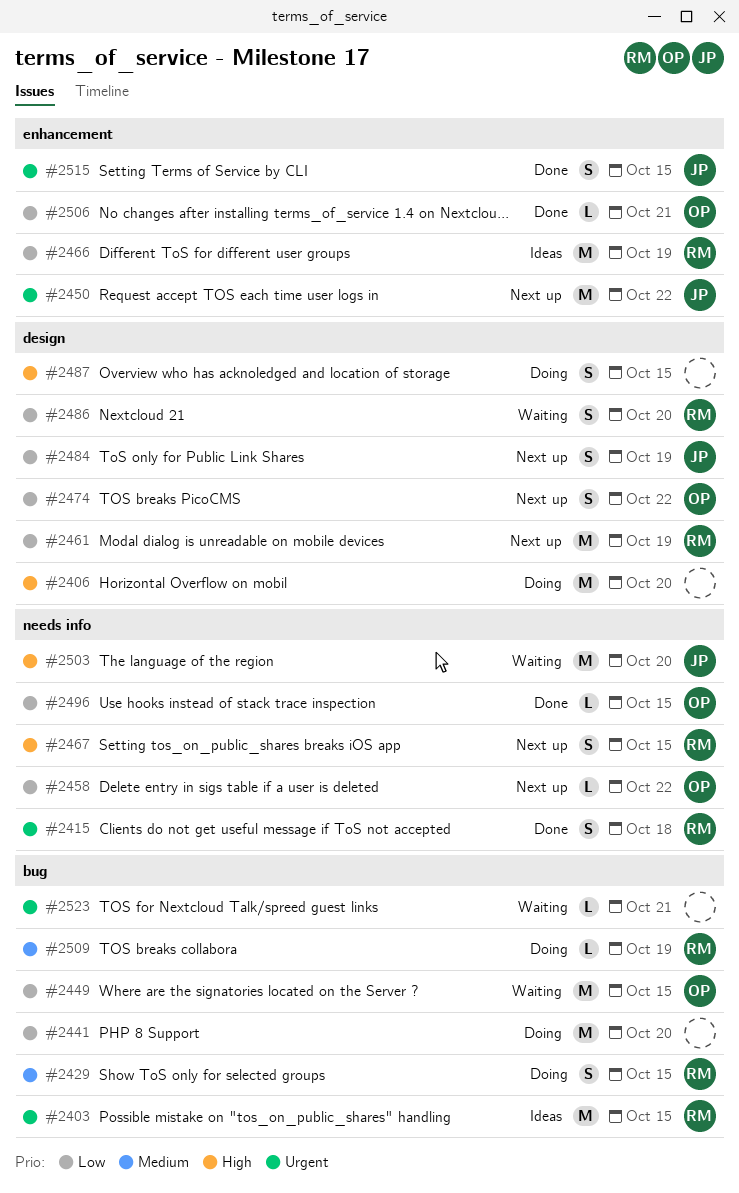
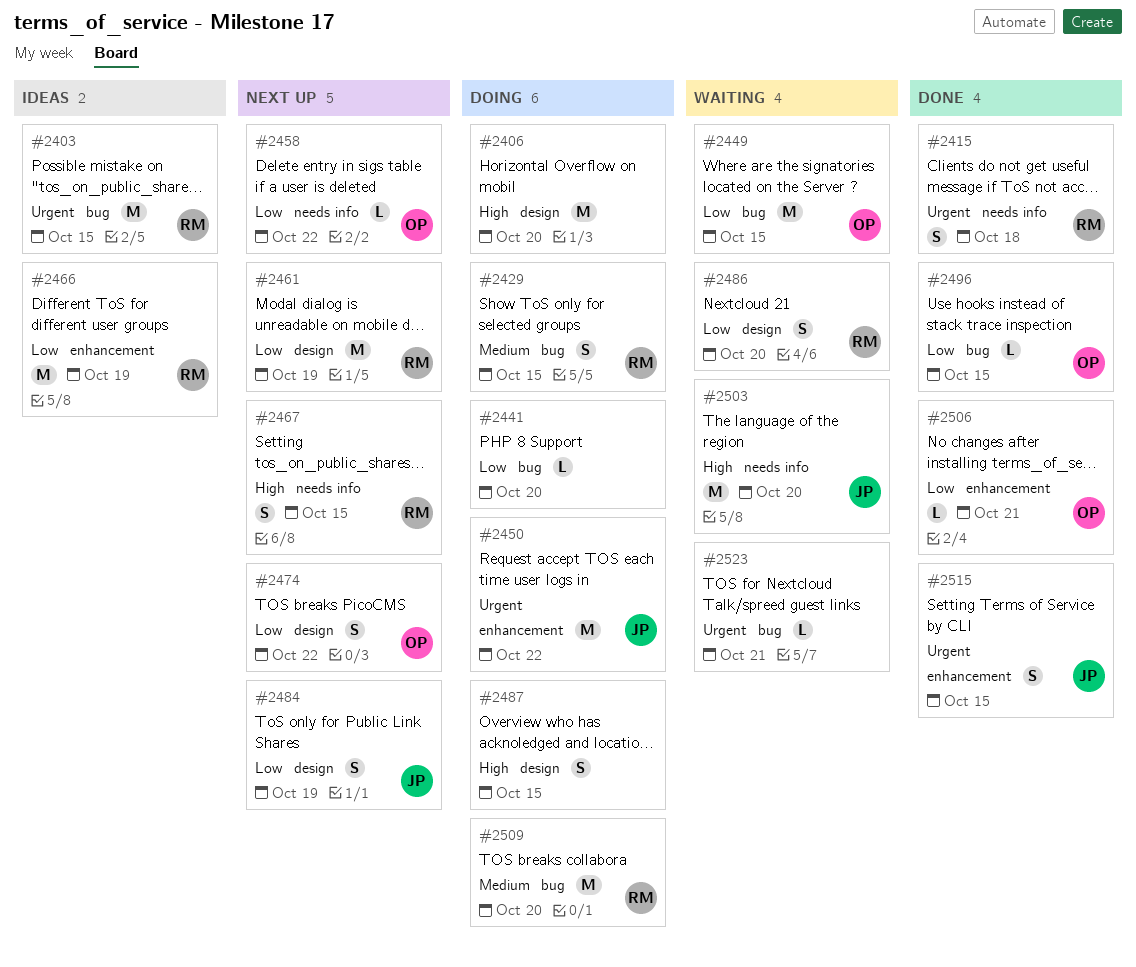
#2441, estimate: M -> L
#2450, status: Next up -> Doing
#2496, label: needs info -> bug
#2509, estimate: L -> M
#2509, due: Oct 19 -> Oct 20

